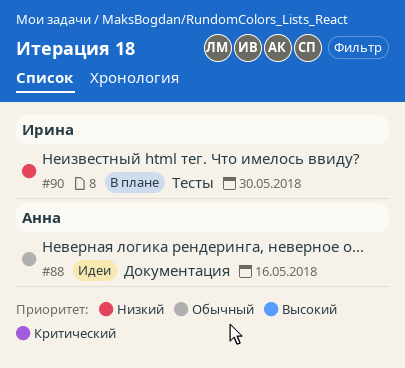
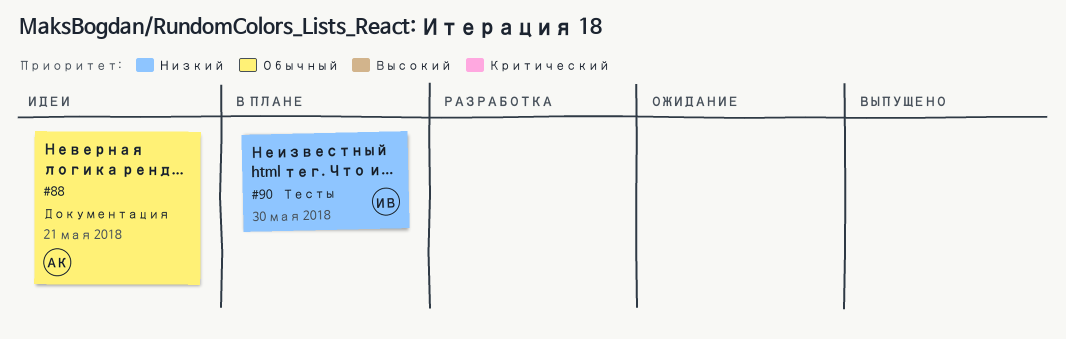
#88, due: May 16 -> May 21

